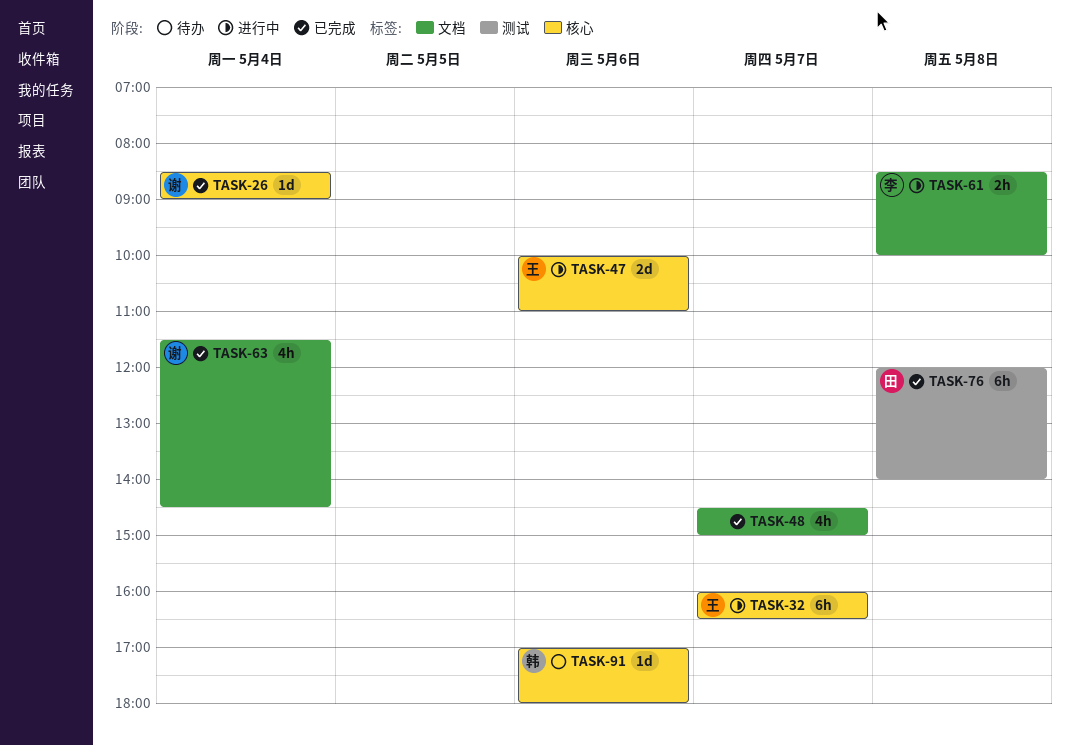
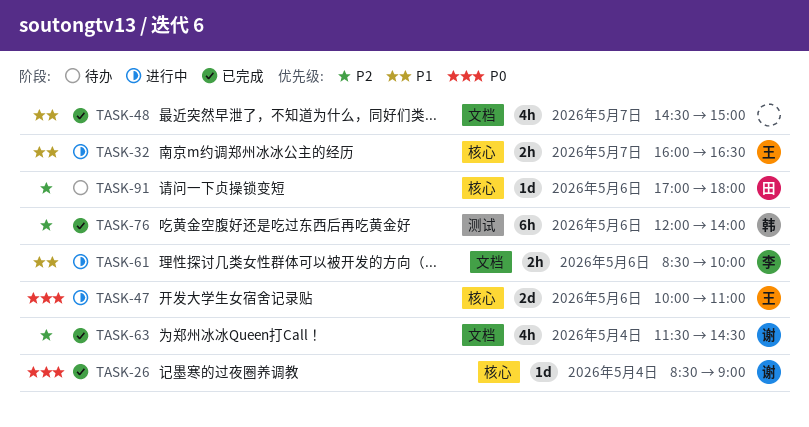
TASK-32, estimate: 6h -> 2h
TASK-61, day: May 8 -> May 6
TASK-76, owner: 田 -> 韩
TASK-76, day: May 8 -> May 6
TASK-91, owner: 韩 -> 田

